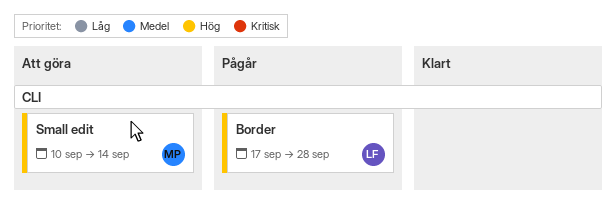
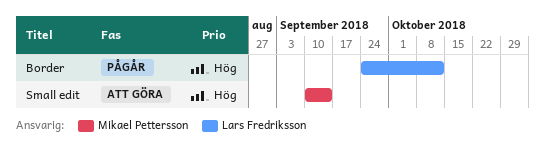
Border, start: Sep 17 -> Sep 24
Border, due: Sep 28 -> Oct 12

